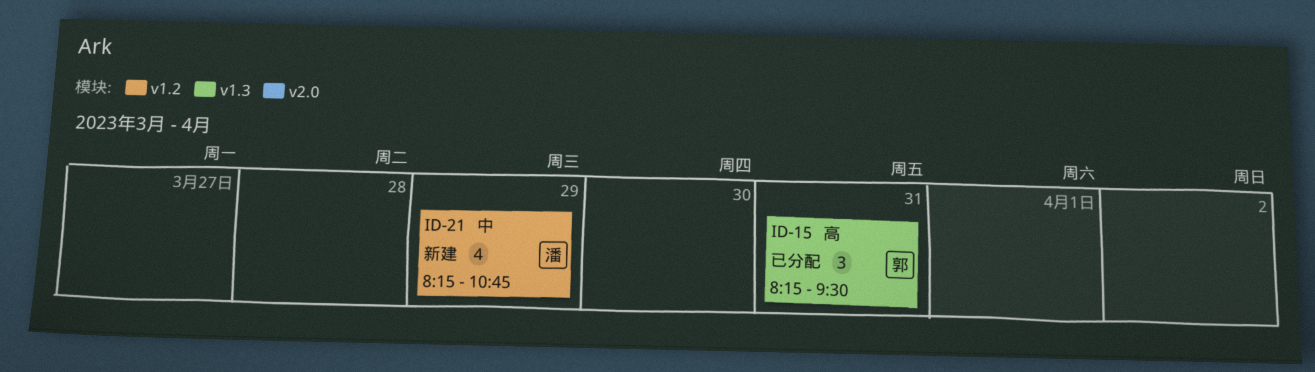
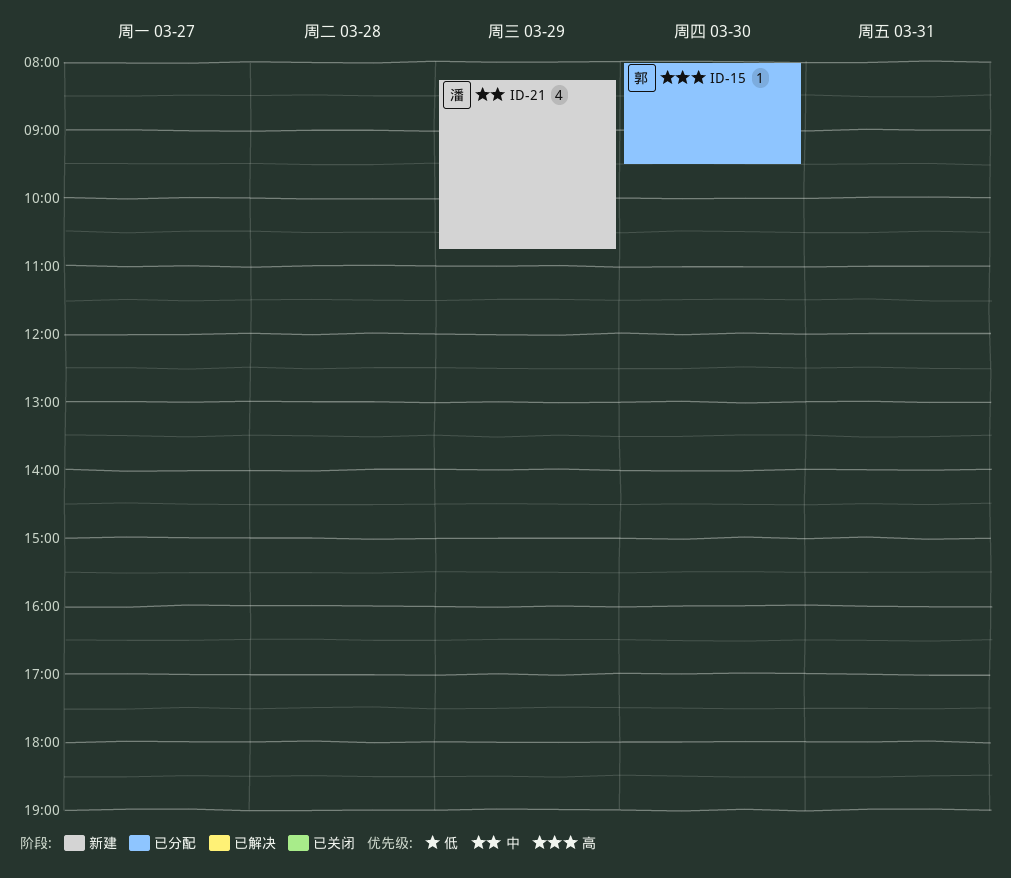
ID-15, estimate: 3 -> 1
ID-15, day: Mar 31 -> Mar 30
ID-15, begins: 08:15 -> 08:00

